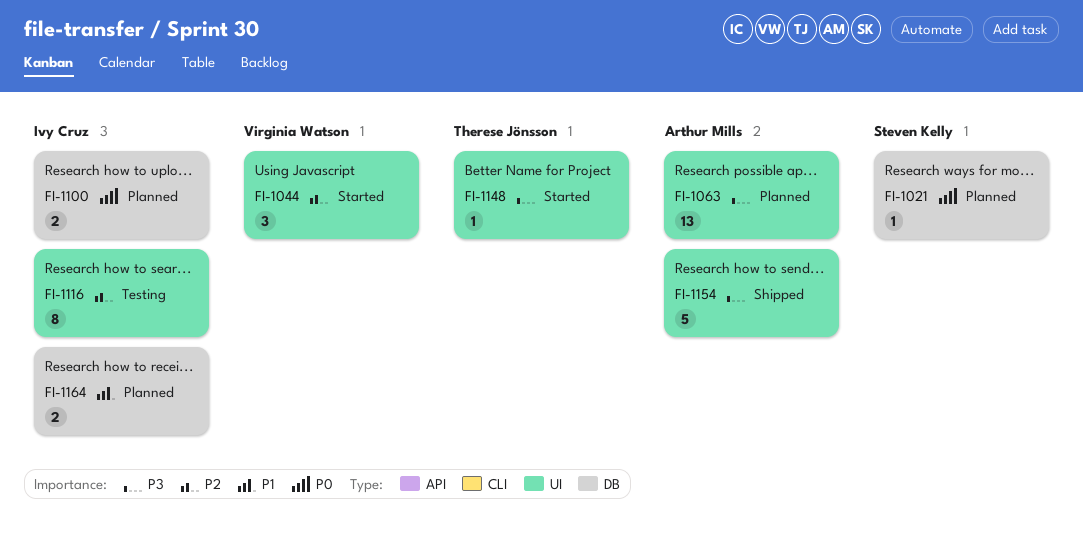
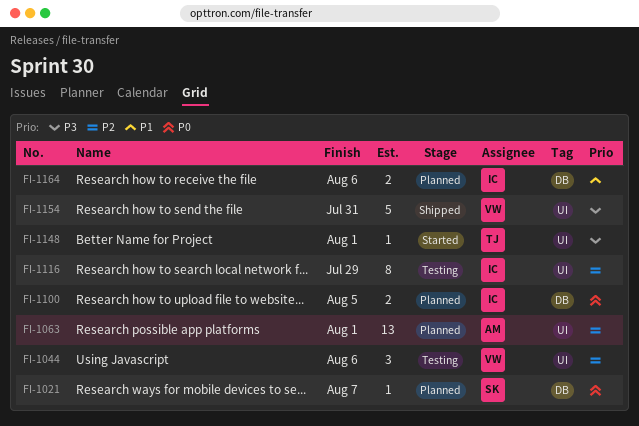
FI-1044, status: Started -> Testing
FI-1063, priority: P3 -> P2
FI-1154, owner: Arthur Mills -> Virginia Watson

